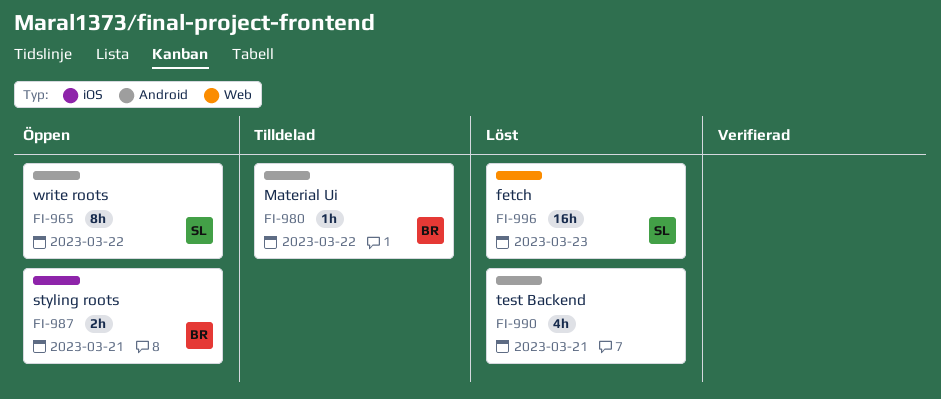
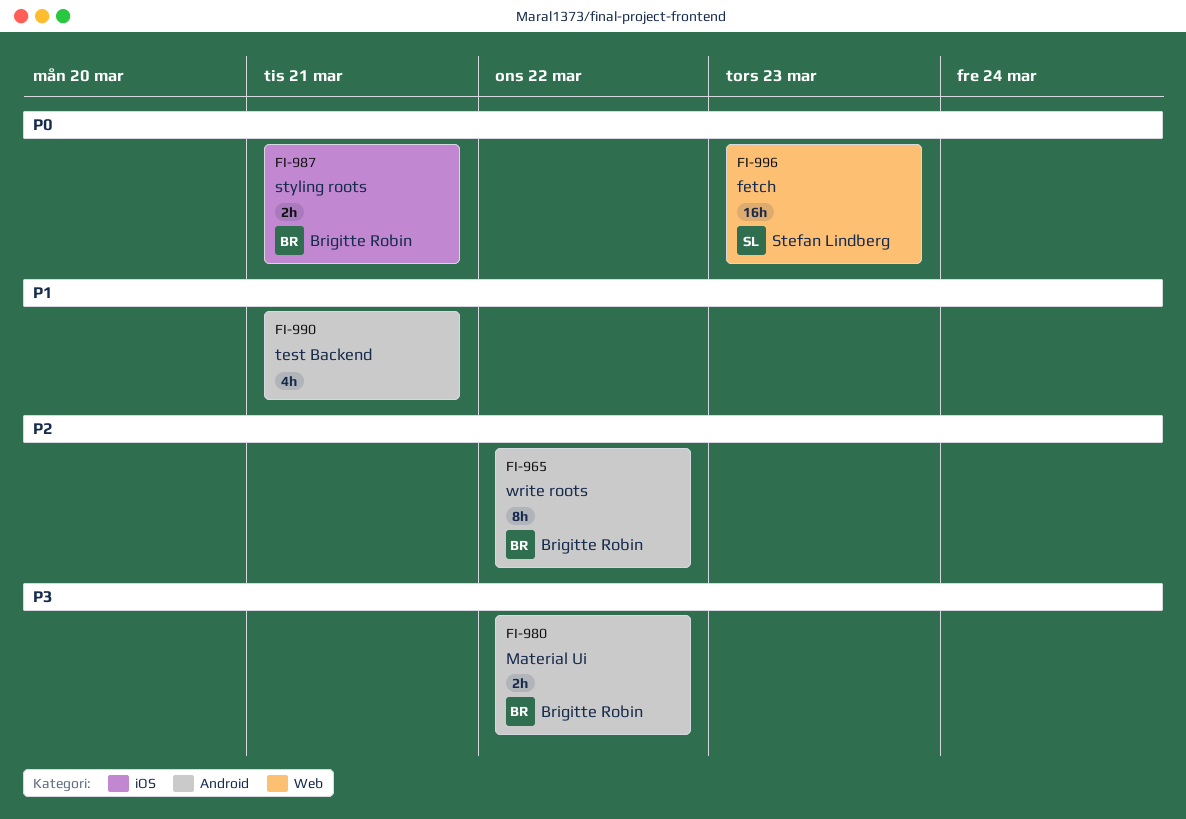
FI-965, owner: Stefan Lindberg -> Brigitte Robin
FI-980, estimate: 1h -> 2h

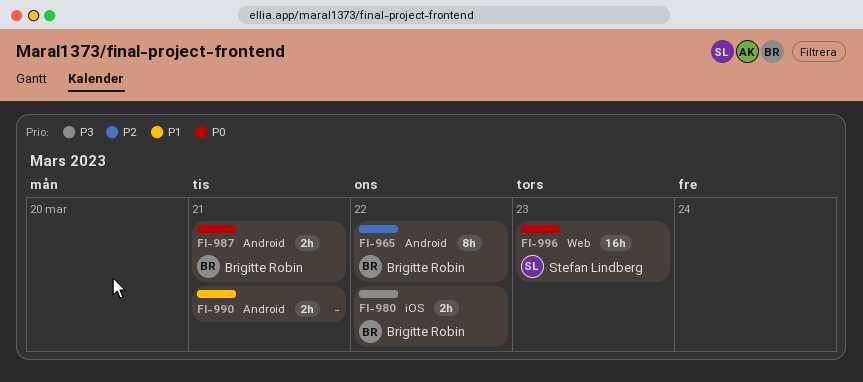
FI-980, label: Android -> iOS
FI-987, label: iOS -> Android
FI-990, estimate: 4h -> 2h

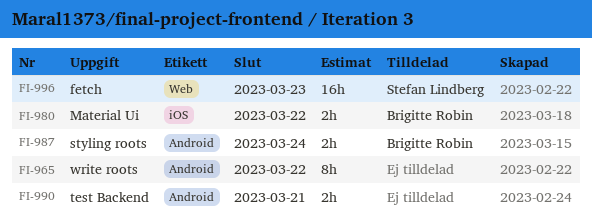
FI-965, owner: Brigitte Robin -> none
FI-987, due: Mar 21 -> Mar 24

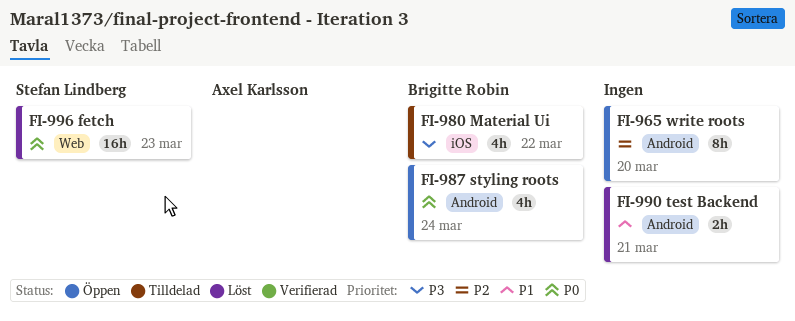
FI-965, due: Mar 22 -> Mar 20
FI-980, estimate: 2h -> 4h
FI-987, estimate: 2h -> 4h

